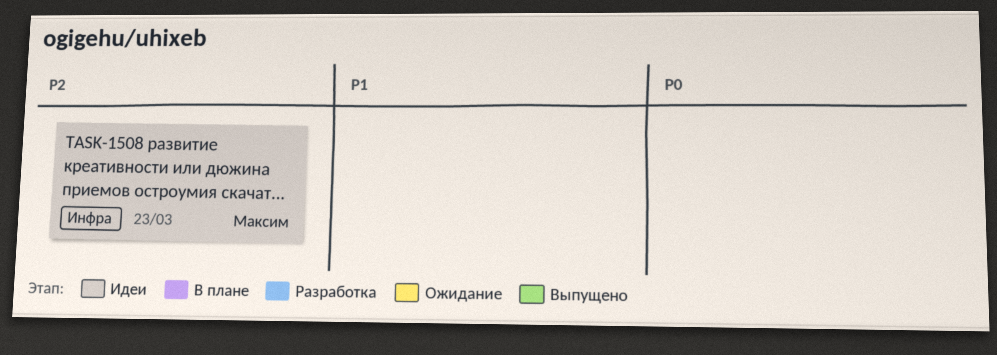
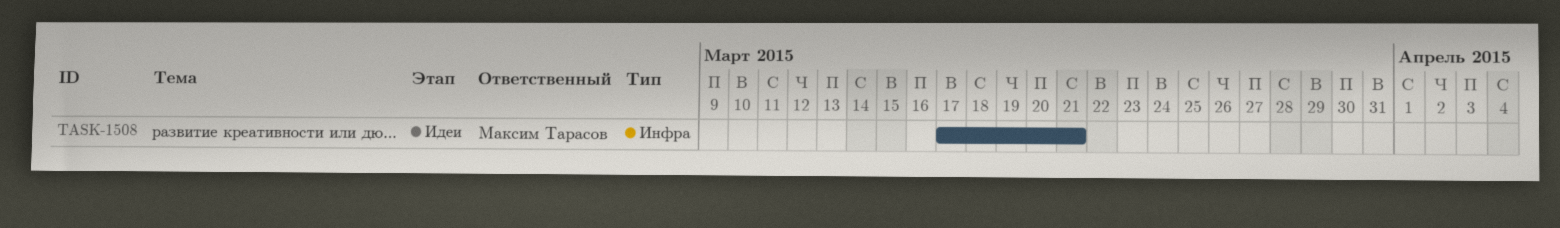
TASK-1508, due: Mar 23 -> Mar 21

